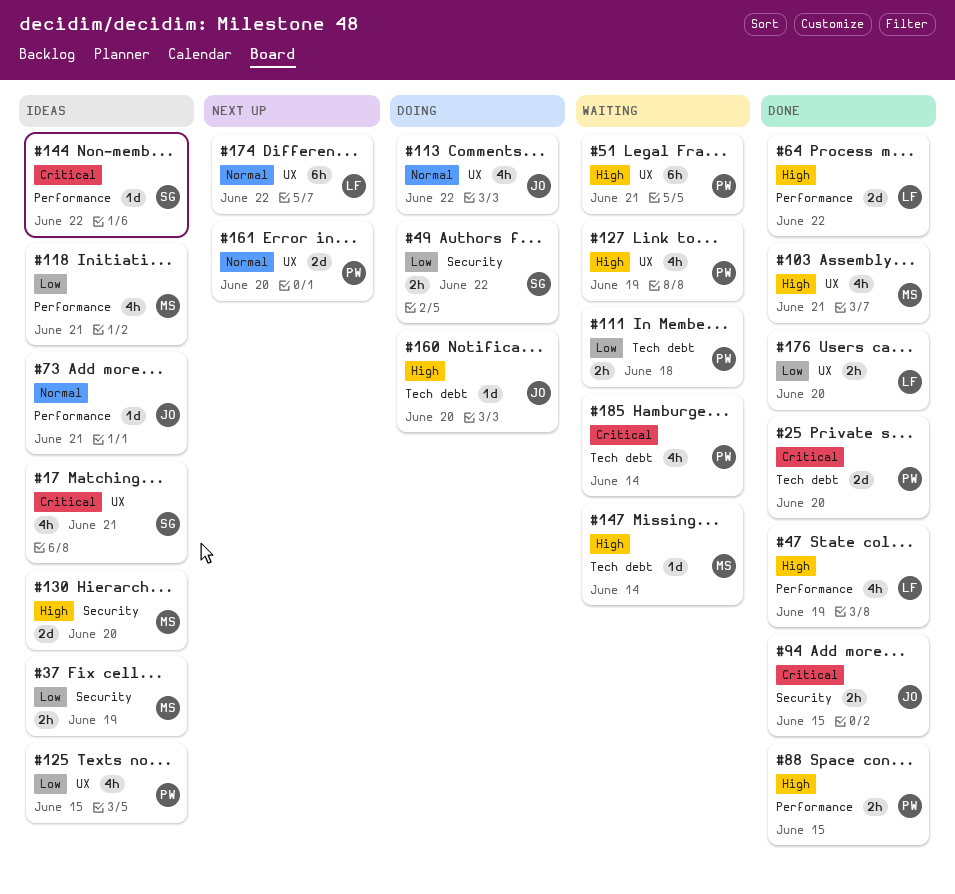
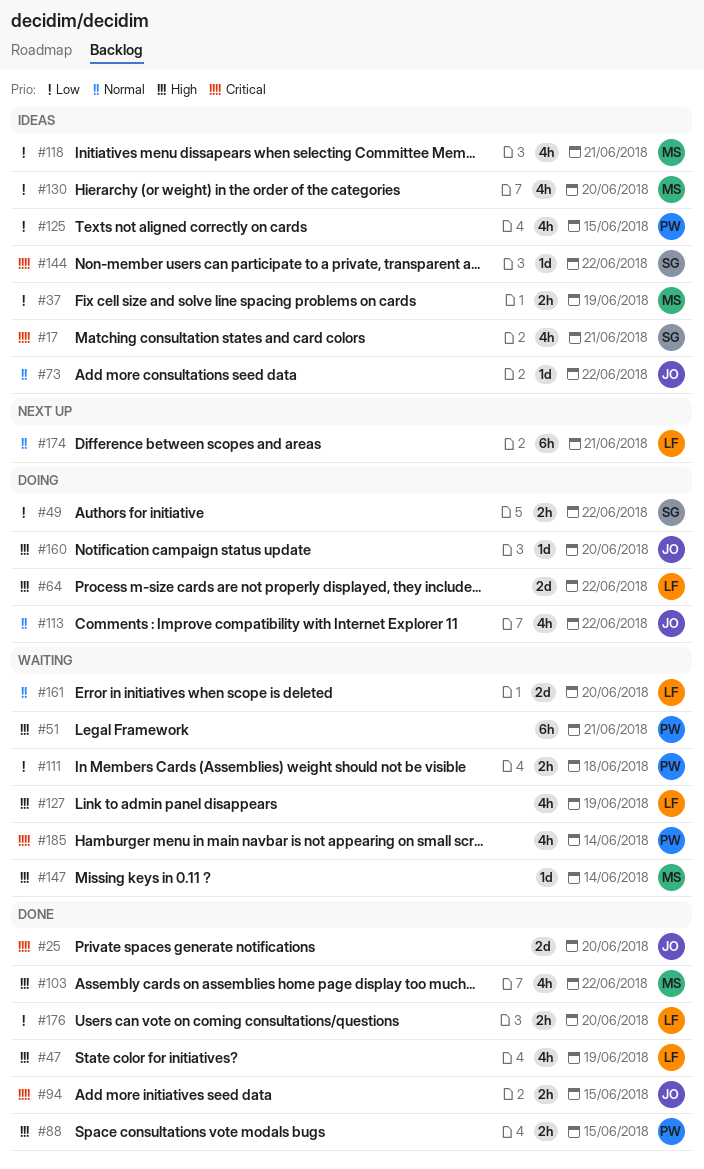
#25, owner: PW -> JO
#64, status: Done -> Doing
#73, due: Jun 21 -> Jun 22
#103, due: Jun 21 -> Jun 22
#127, owner: PW -> LF
#130, priority: High -> Low
#130, estimate: 2d -> 4h
#161, status: Next up -> Waiting
#161, owner: PW -> LF
#174, due: Jun 22 -> Jun 21

